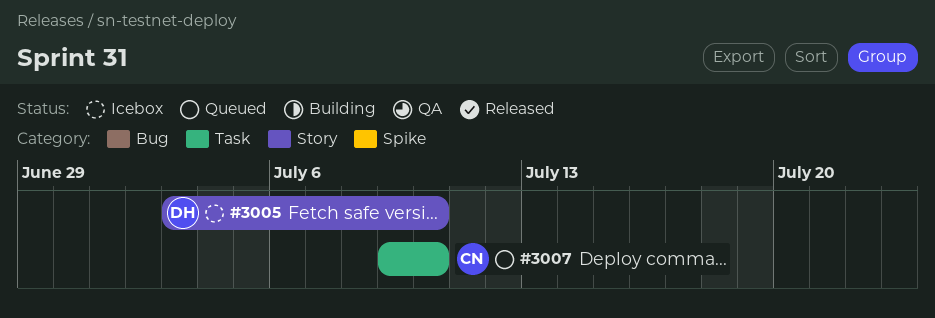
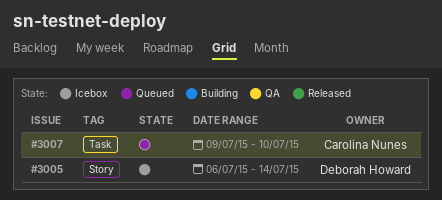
#3005, start: Jul 3 -> Jul 6
#3005, due: Jul 10 -> Jul 14

